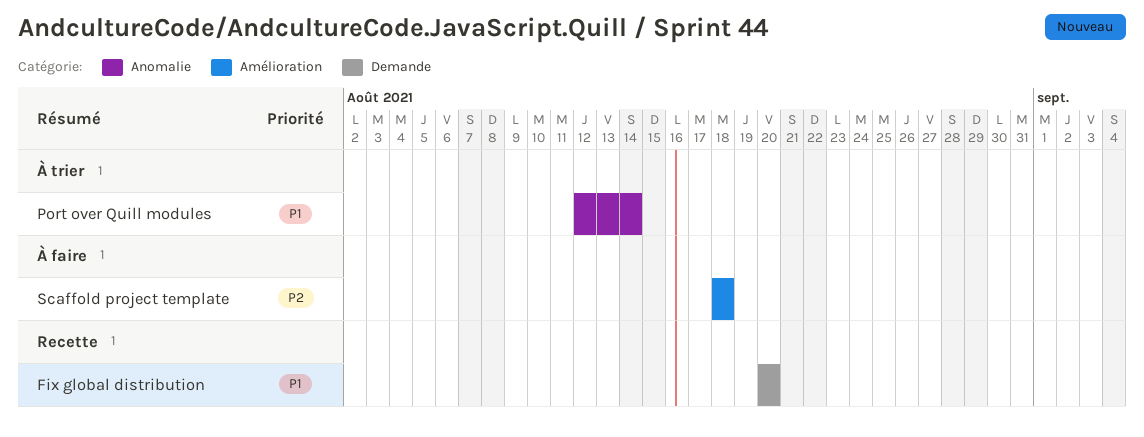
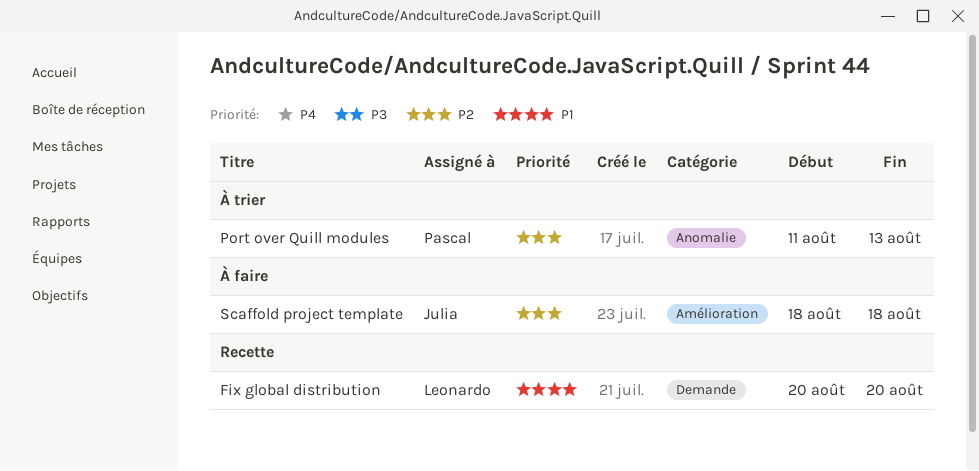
Port over Quill modules, priority: P1 -> P2
Port over Quill modules, start: Aug 12 -> Aug 11
Port over Quill modules, due: Aug 14 -> Aug 13

